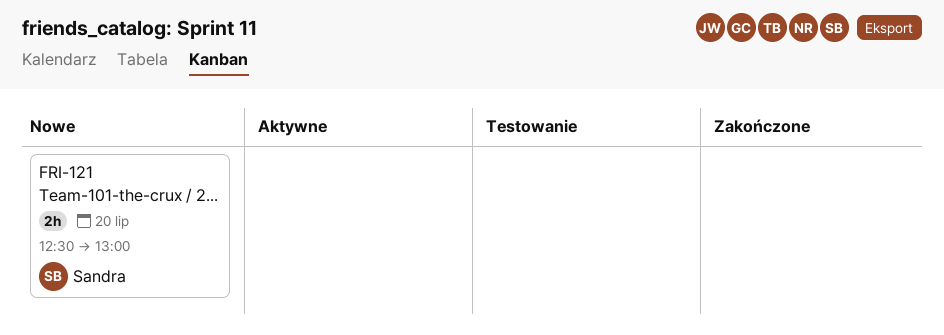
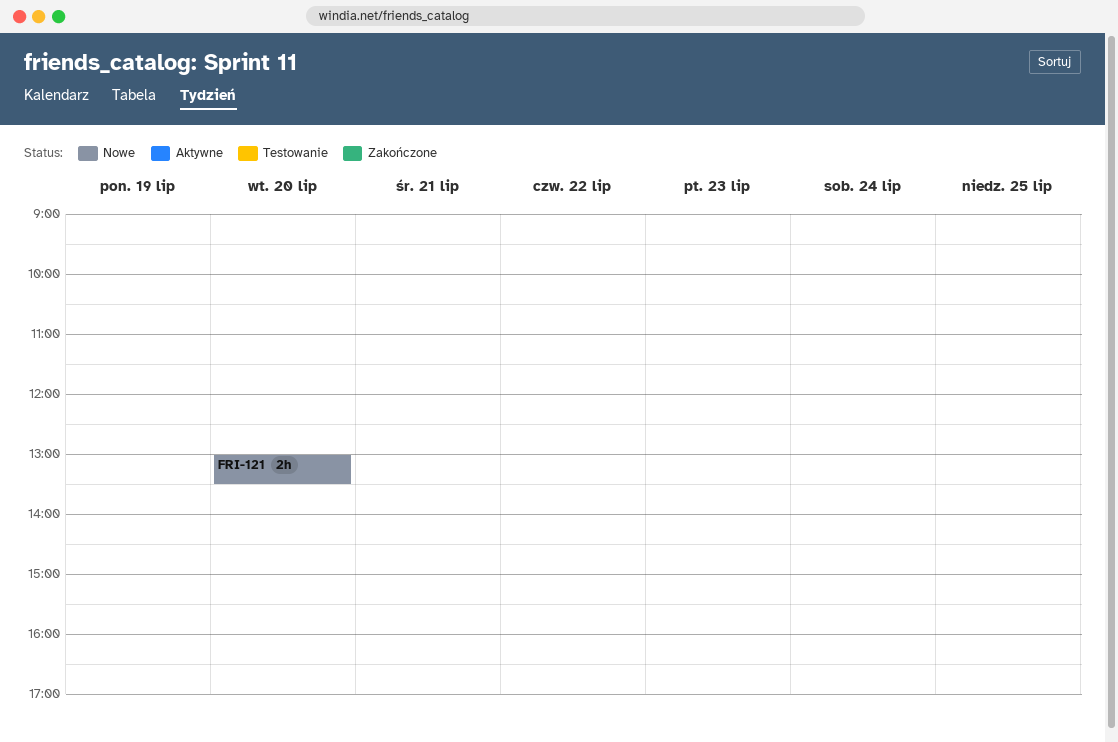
FRI-121, begins: 12:30 -> 13:00
FRI-121, ends: 13:00 -> 13:30

